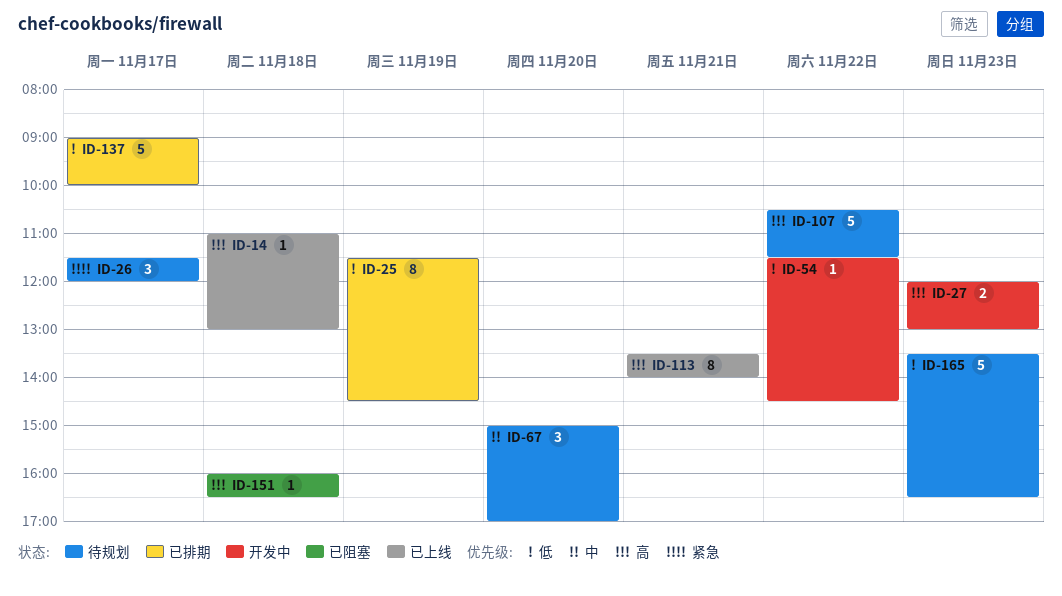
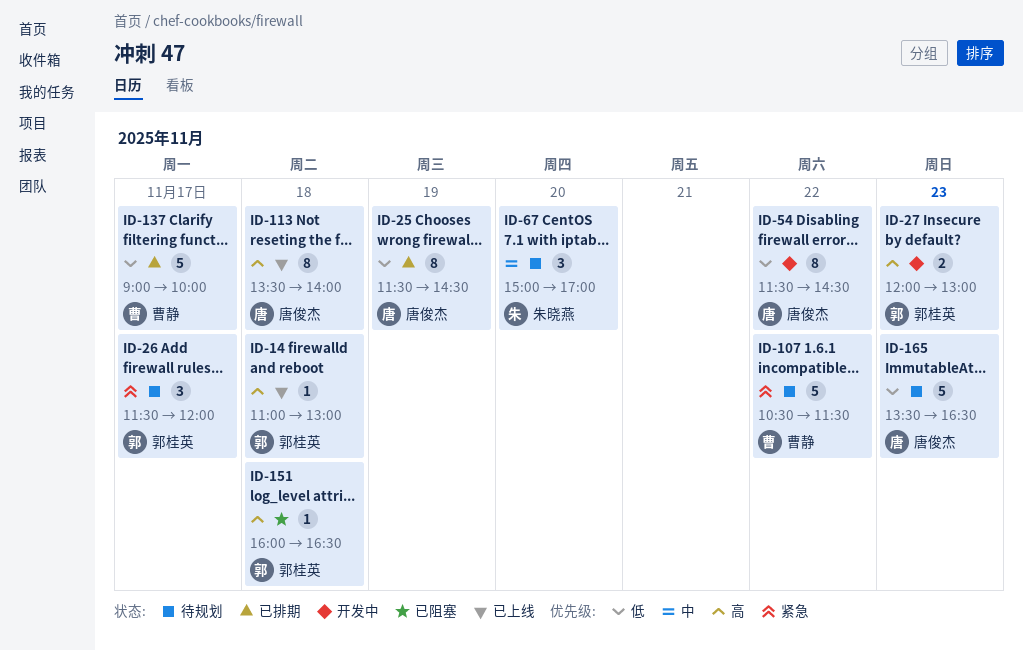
ID-54, estimate: 1 -> 8
ID-107, priority: 高 -> 紧急
ID-113, day: Nov 21 -> Nov 18

